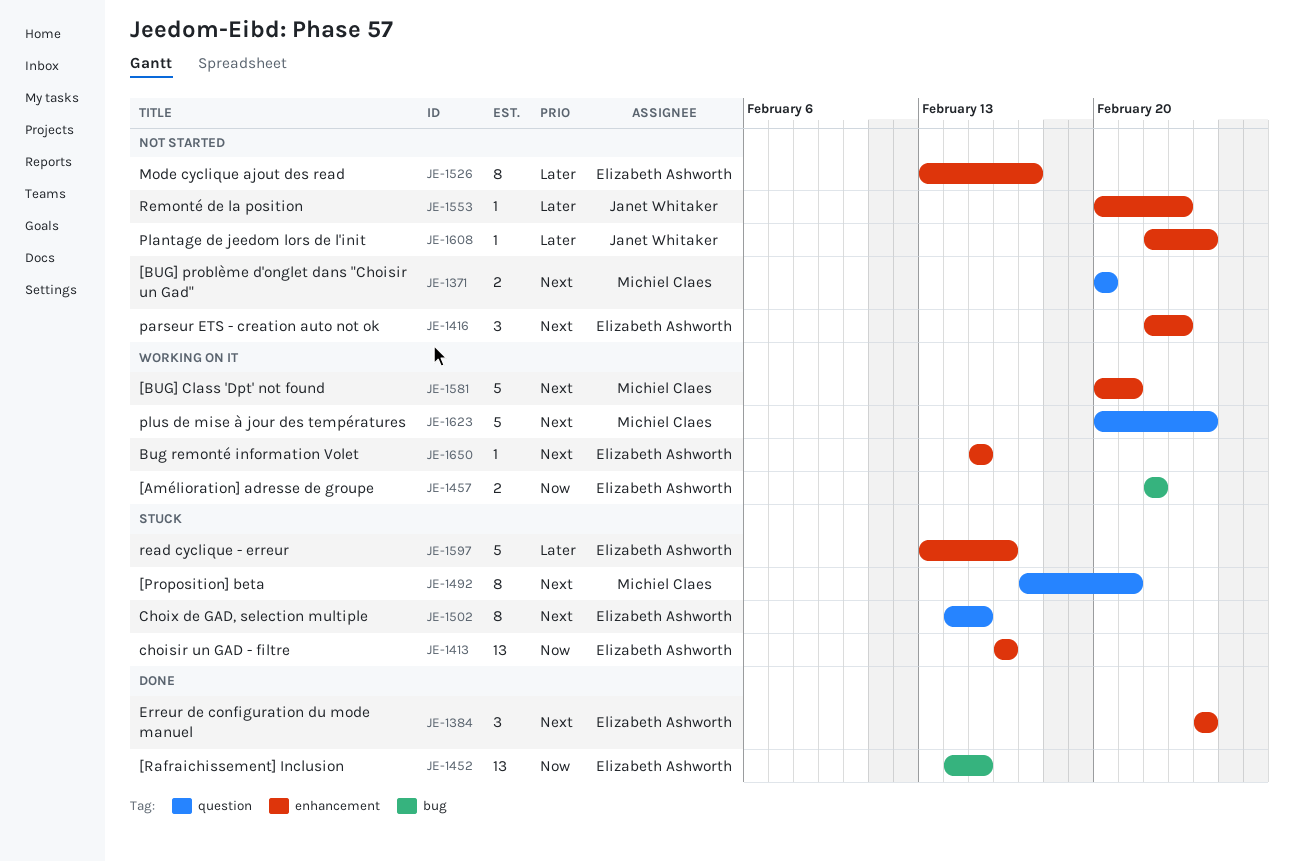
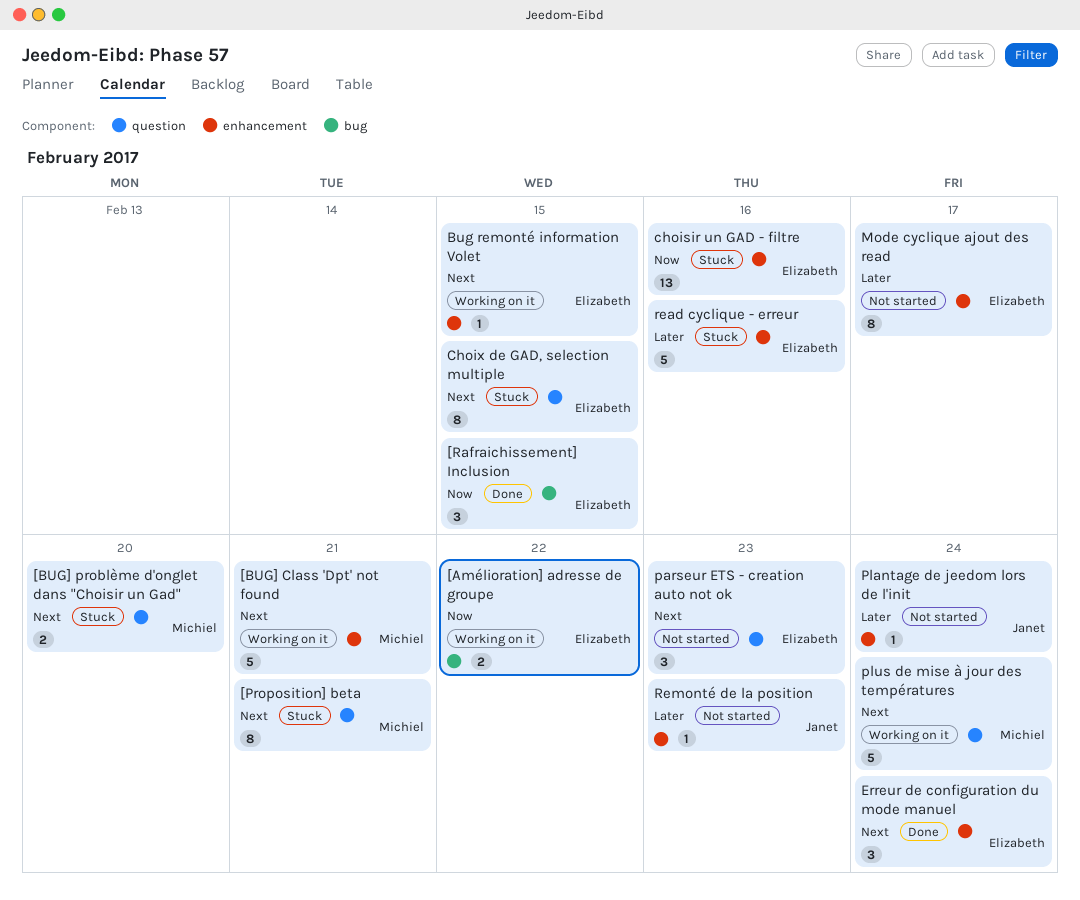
[BUG] problème d'onglet dans "Choisir un Gad", status: Not started -> Stuck
[Rafraichissement] Inclusion, estimate: 13 -> 3
parseur ETS - creation auto not ok, label: enhancement -> question

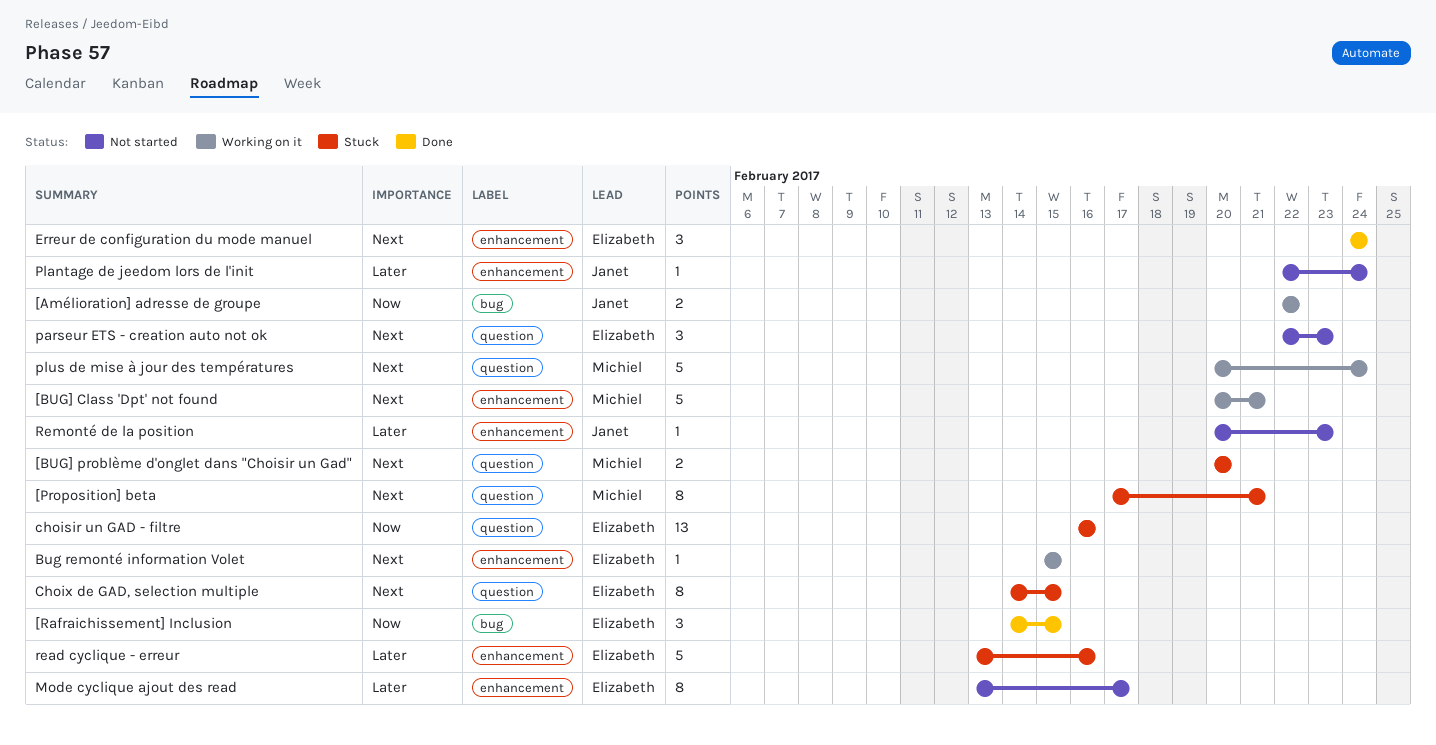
[Amélioration] adresse de groupe, owner: Elizabeth -> Janet
choisir un GAD - filtre, label: enhancement -> question

